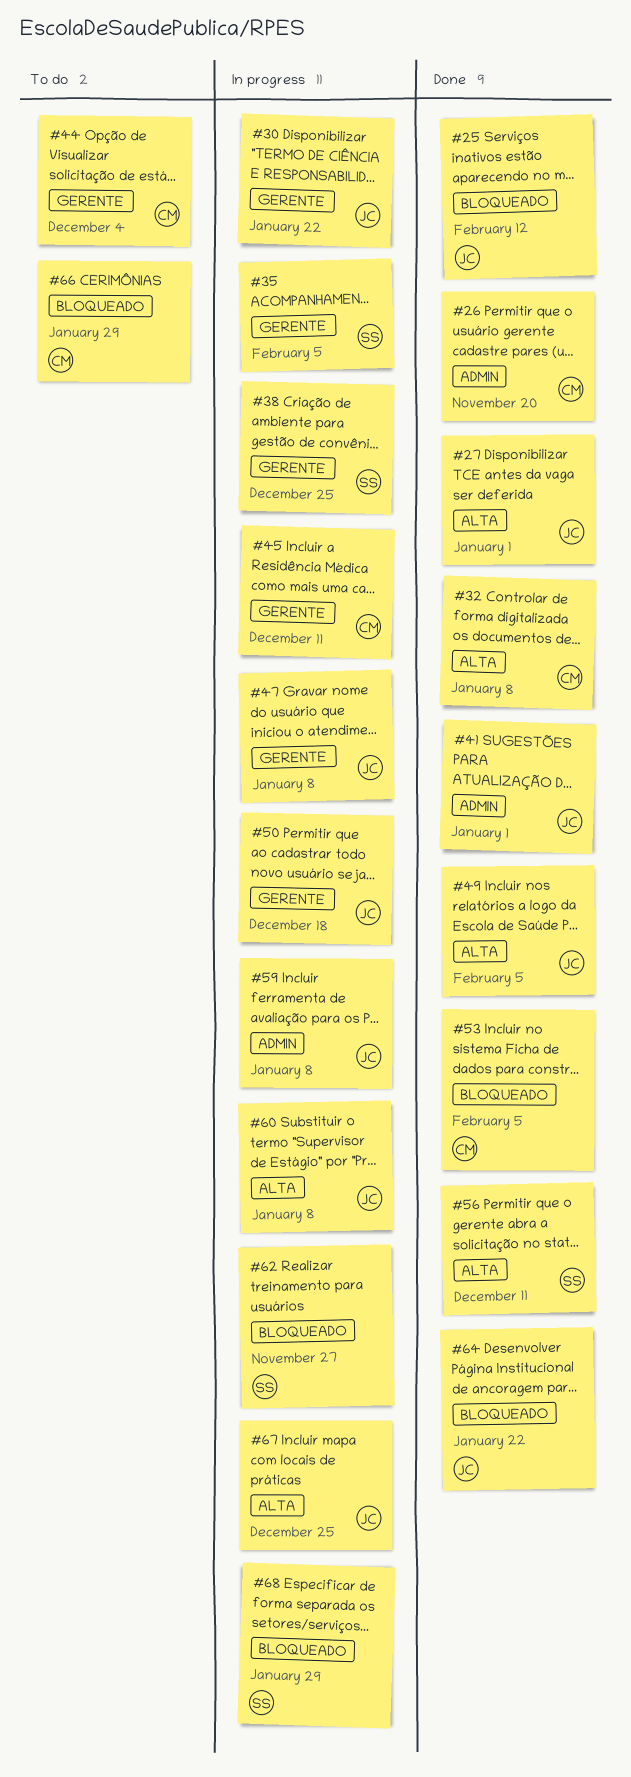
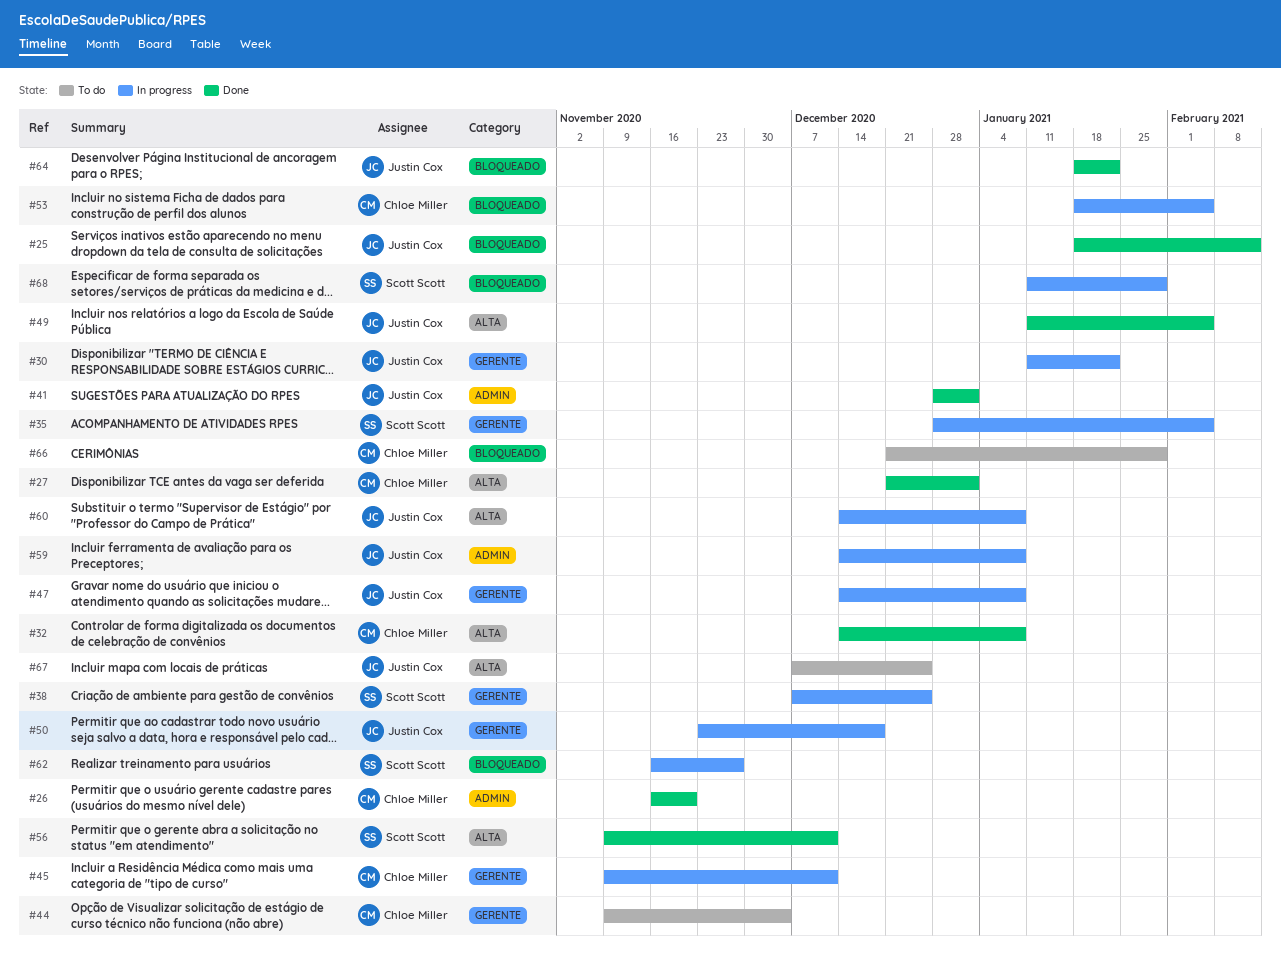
#27, owner: Justin Cox -> Chloe Miller
#53, status: Done -> In progress
#67, status: In progress -> To do

